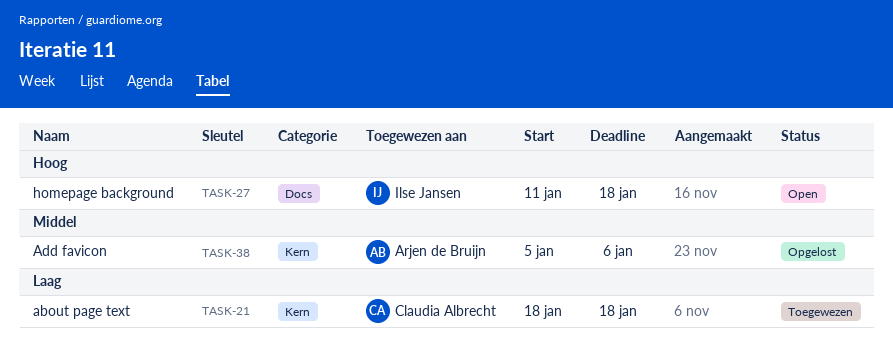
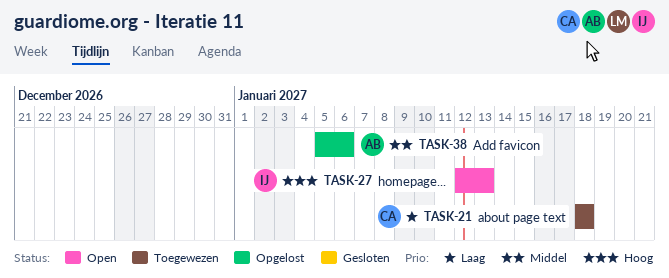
TASK-27, start: Jan 11 -> Jan 12
TASK-27, due: Jan 18 -> Jan 13

